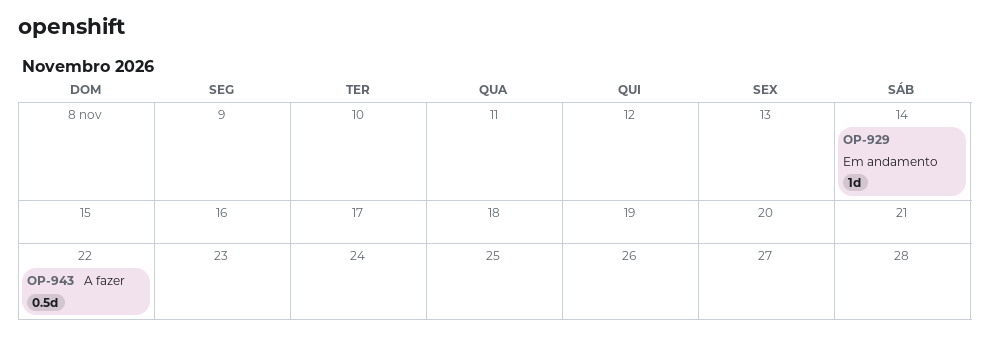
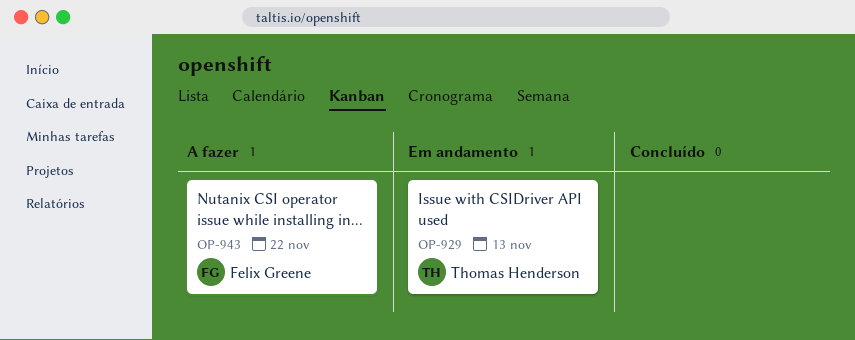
OP-929, due: Nov 14 -> Nov 13

